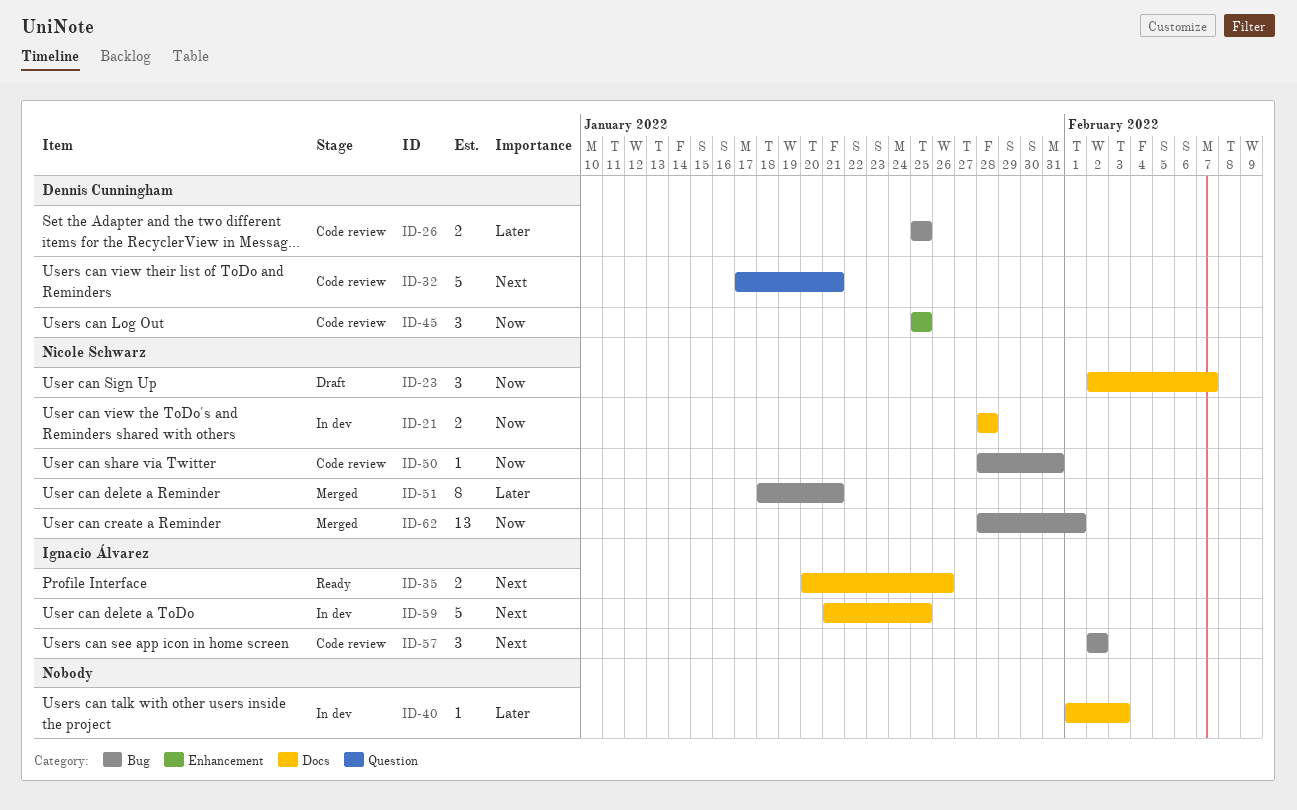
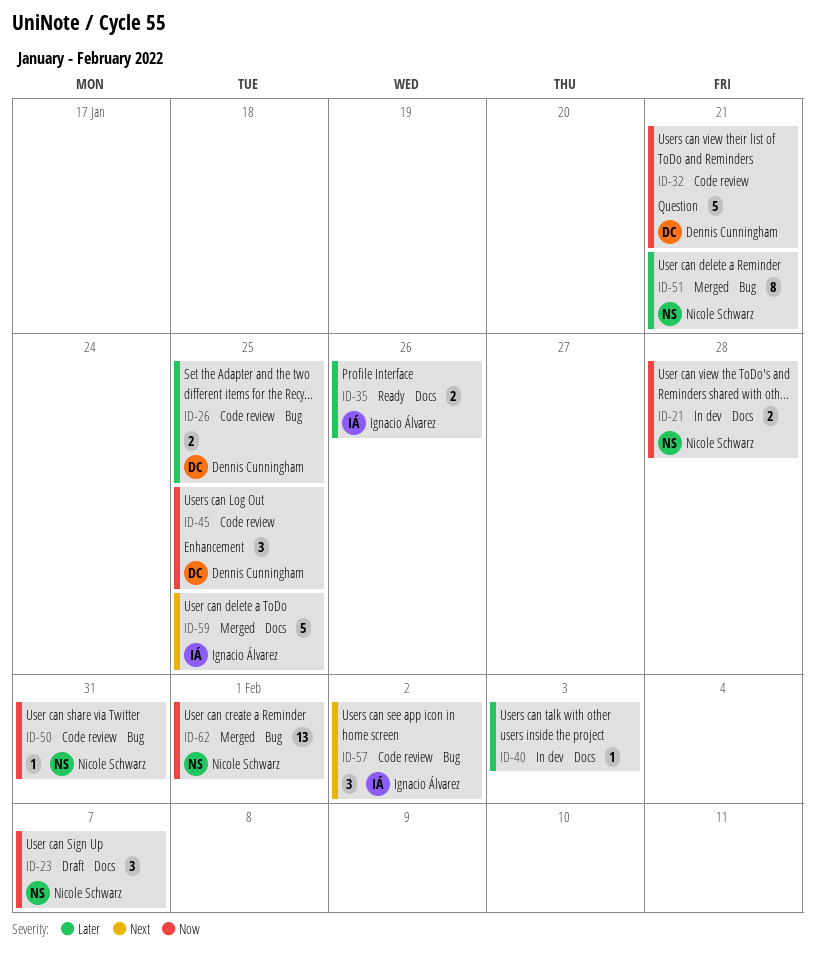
ID-32, priority: Next -> Now
ID-35, priority: Next -> Later
ID-59, status: In dev -> Merged

